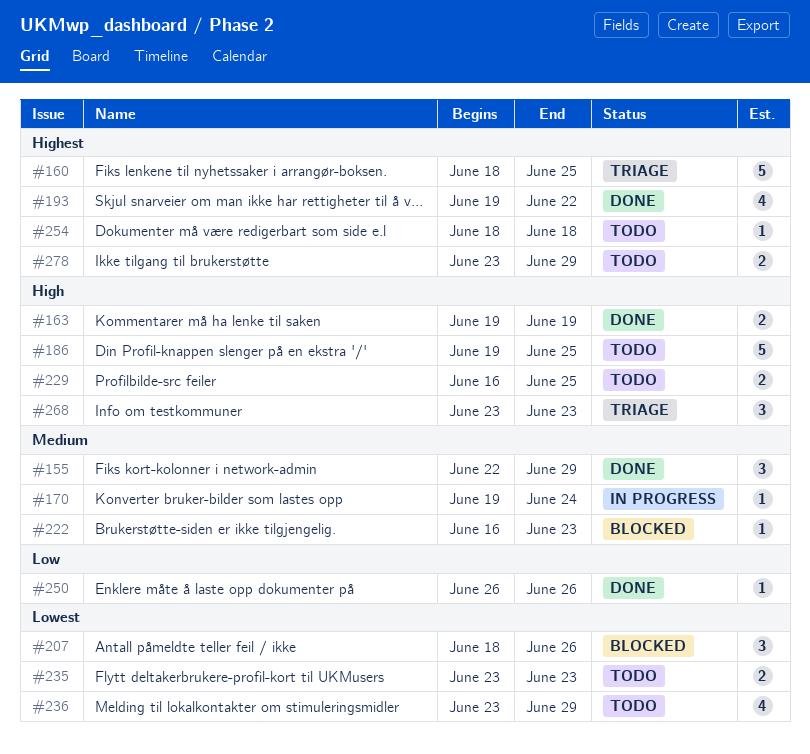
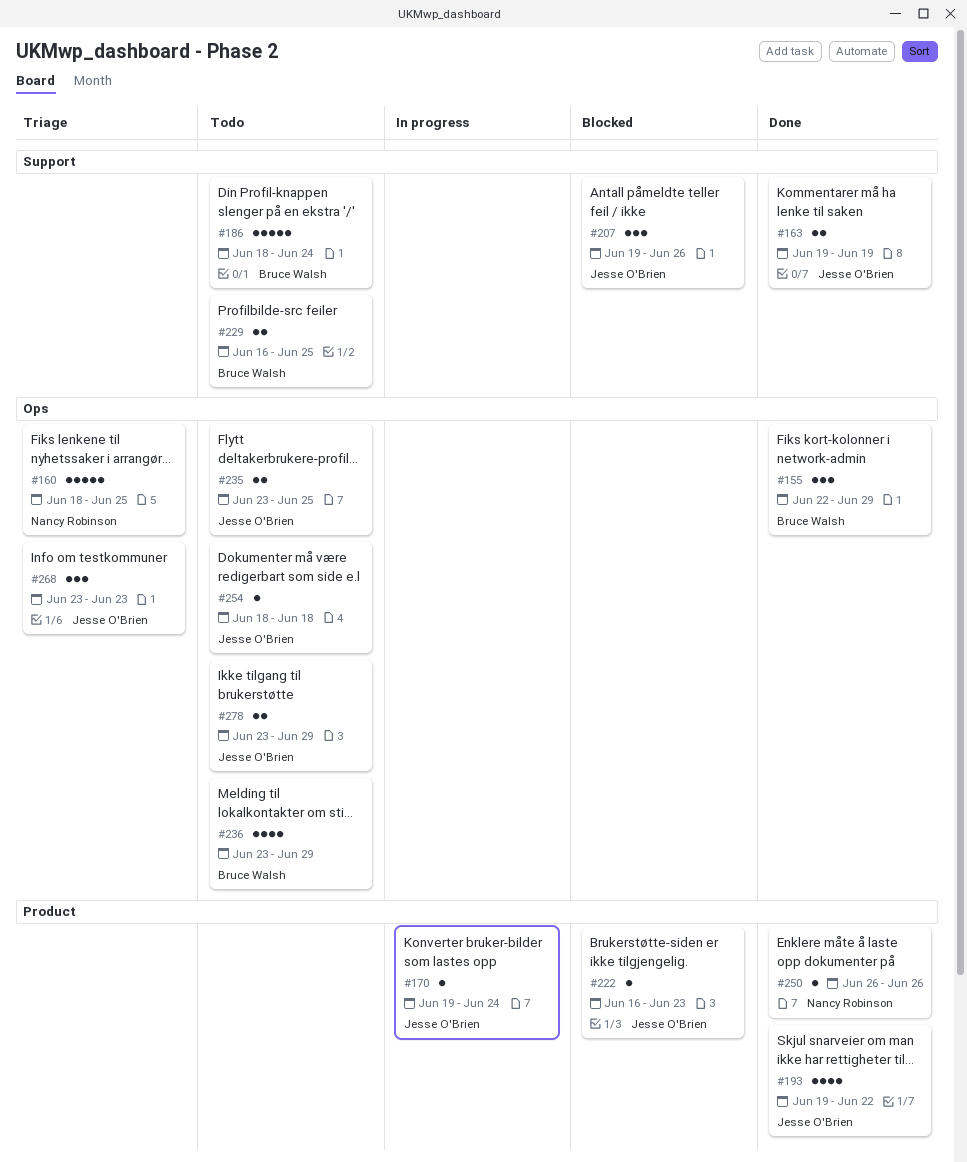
#186, start: Jun 19 -> Jun 18
#186, due: Jun 25 -> Jun 24
#207, start: Jun 18 -> Jun 19
#235, due: Jun 23 -> Jun 25

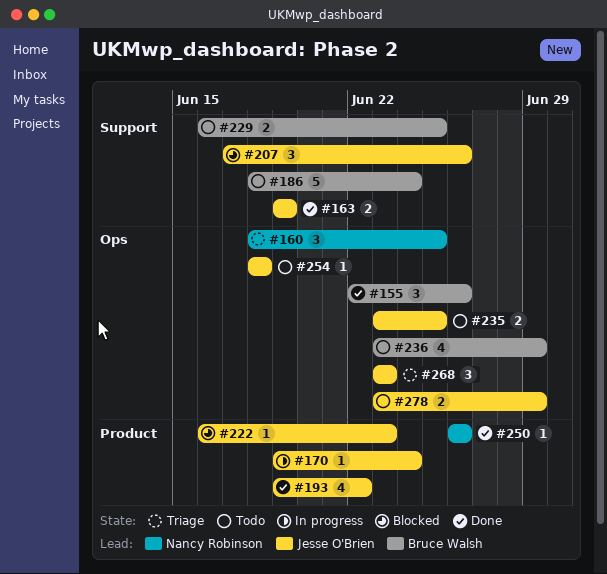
#155, due: Jun 29 -> Jun 26
#160, estimate: 5 -> 3
#207, start: Jun 19 -> Jun 17

